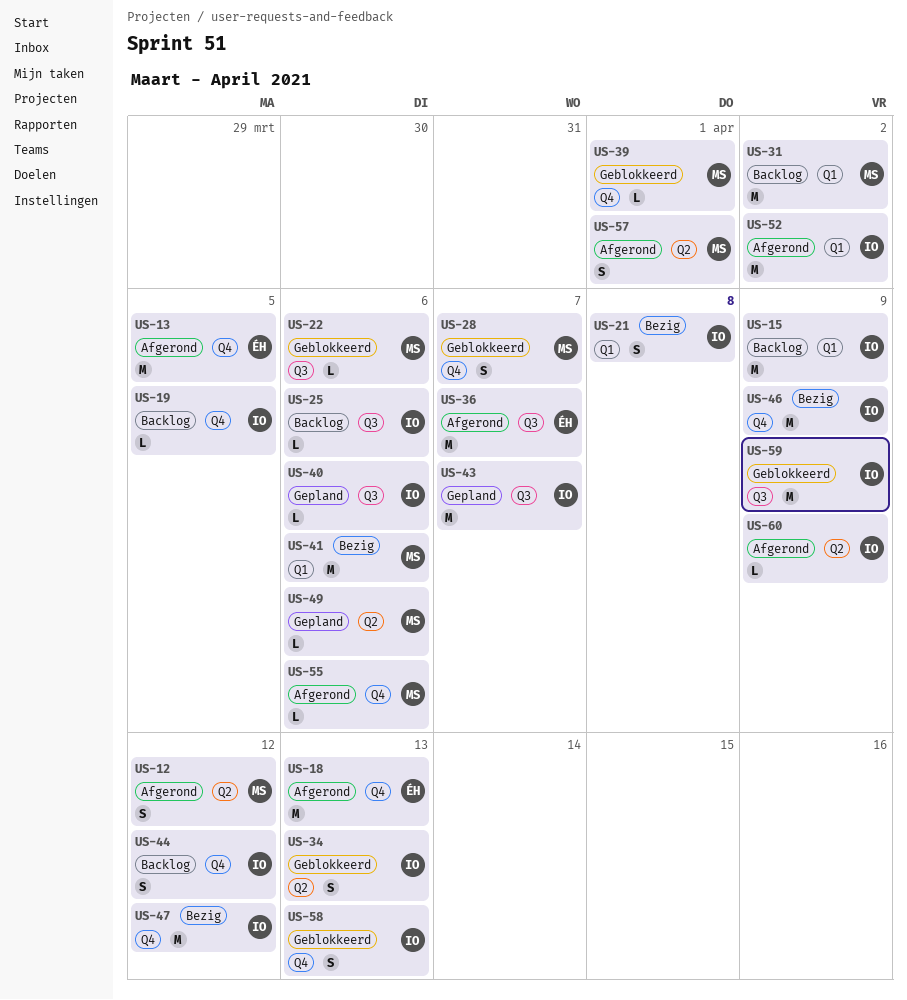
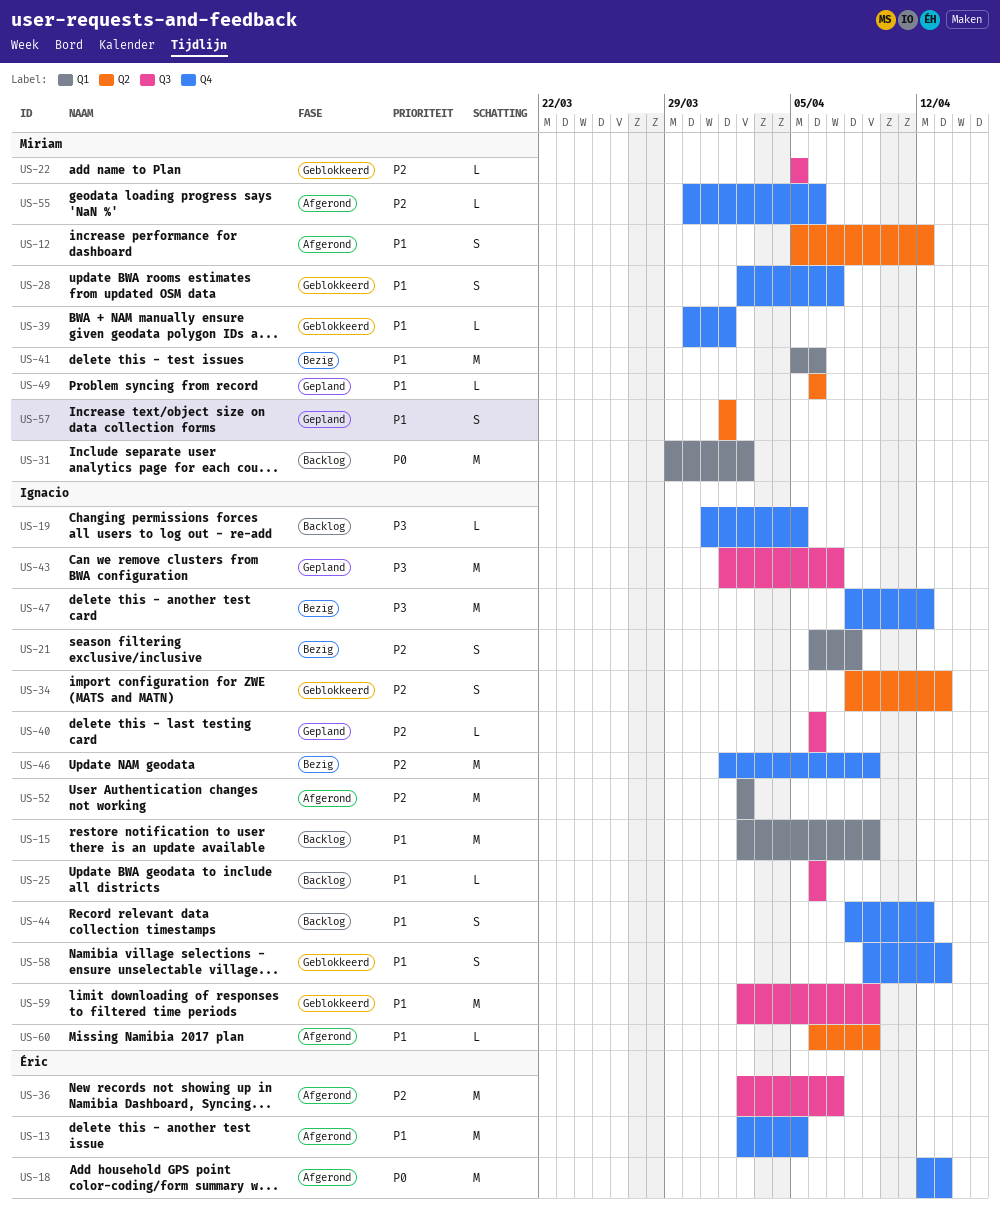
US-22, due: Apr 6 -> Apr 5
US-57, status: Afgerond -> Gepland

